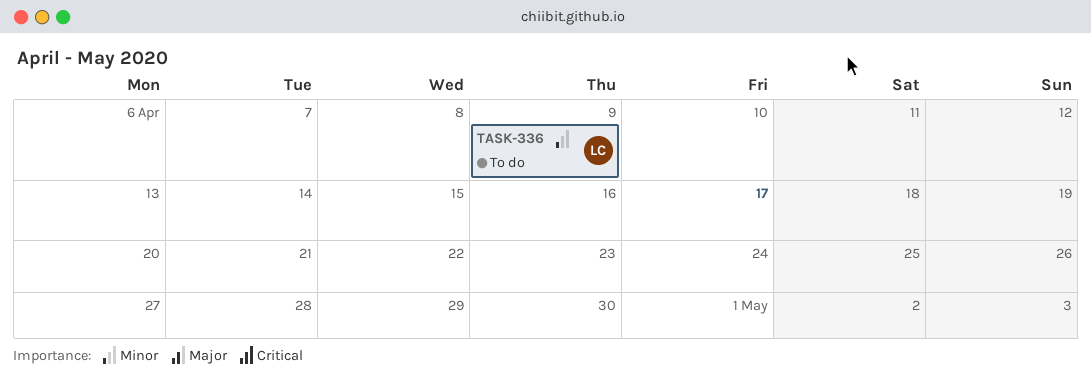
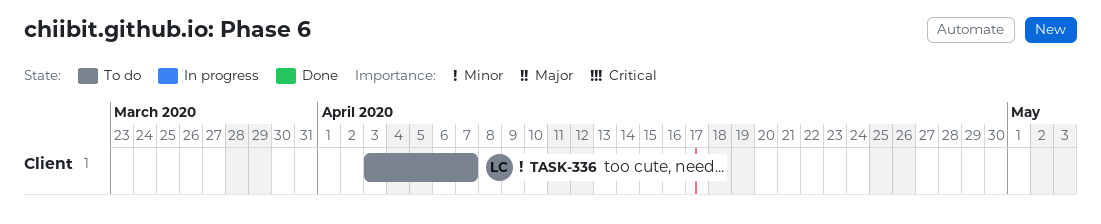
TASK-336, due: Apr 9 -> Apr 7

